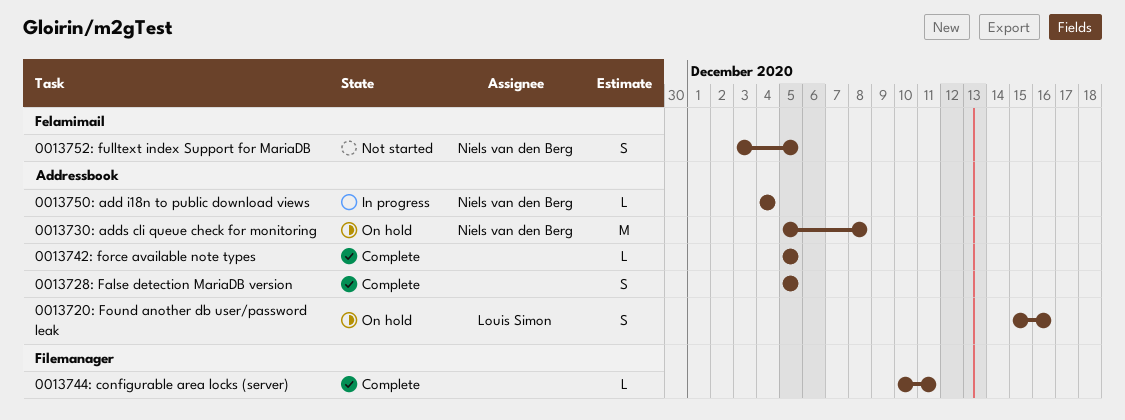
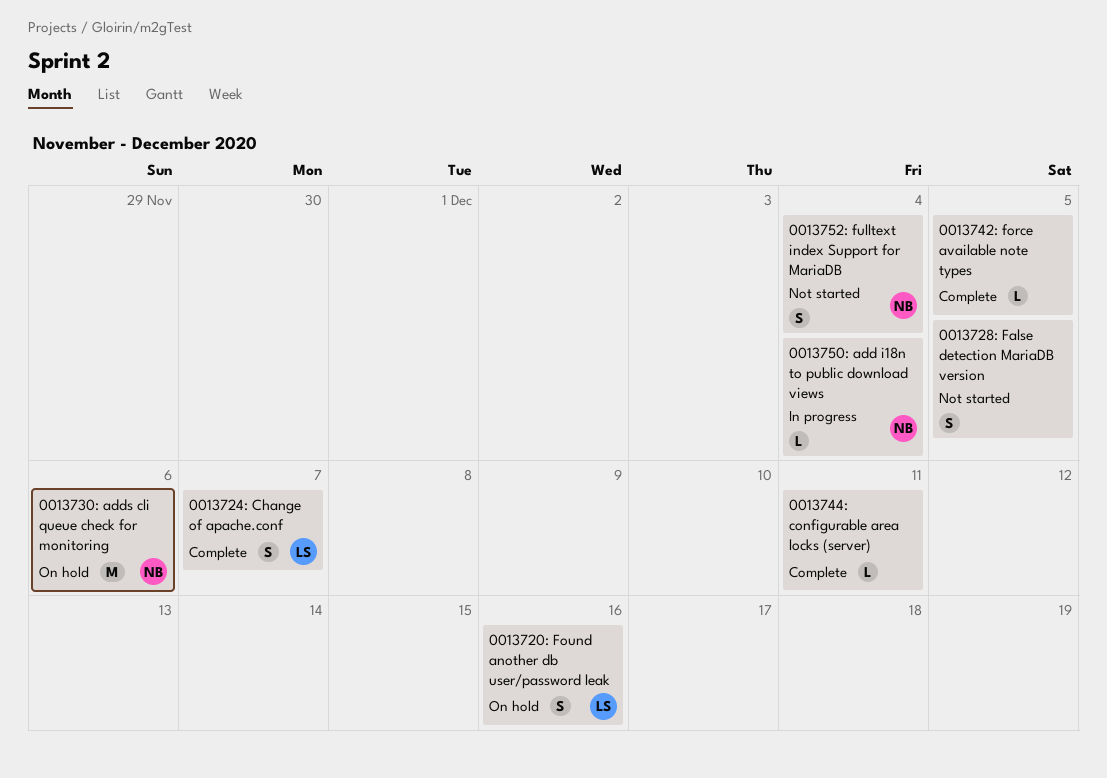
0013724: Change of apache.conf: none -> present
0013728: False detection MariaDB version, status: Complete -> Not started
0013730: adds cli queue check for monitoring, due: Dec 8 -> Dec 6
0013752: fulltext index Support for MariaDB, due: Dec 5 -> Dec 4

